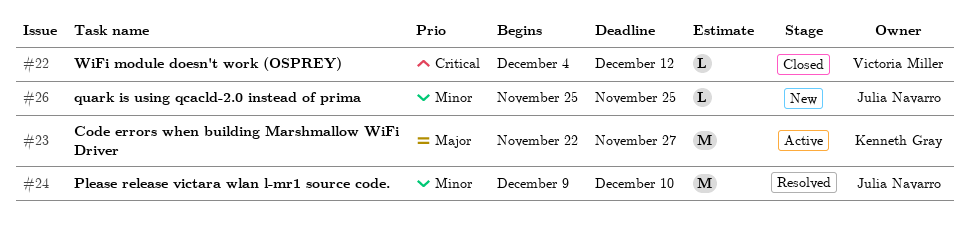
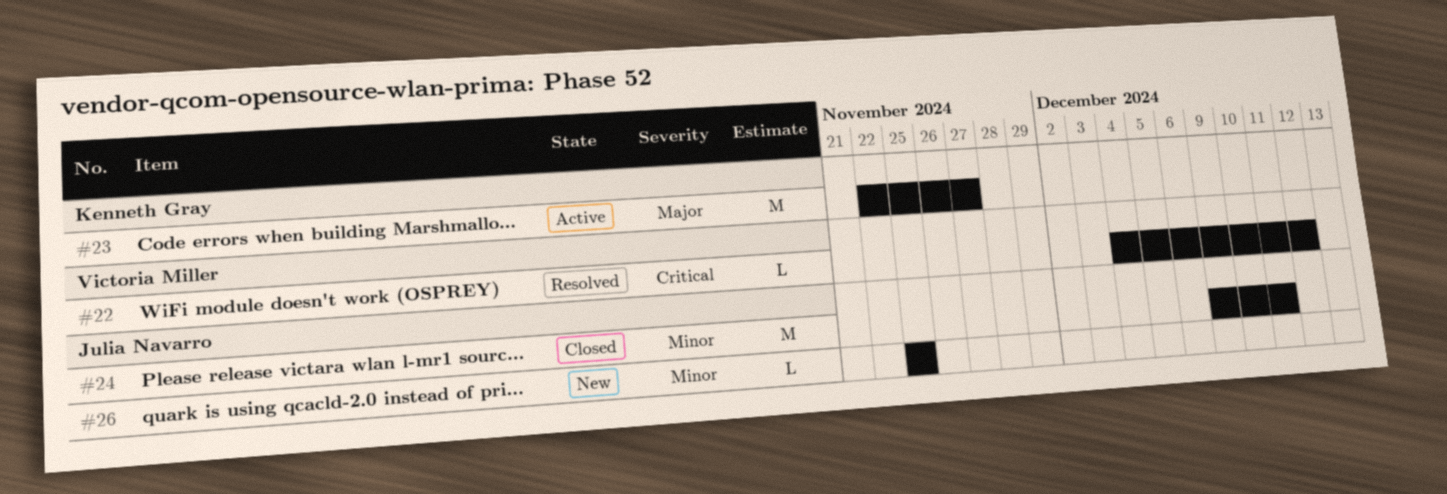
#22, status: Closed -> Resolved
#24, status: Resolved -> Closed
#24, due: Dec 10 -> Dec 11

